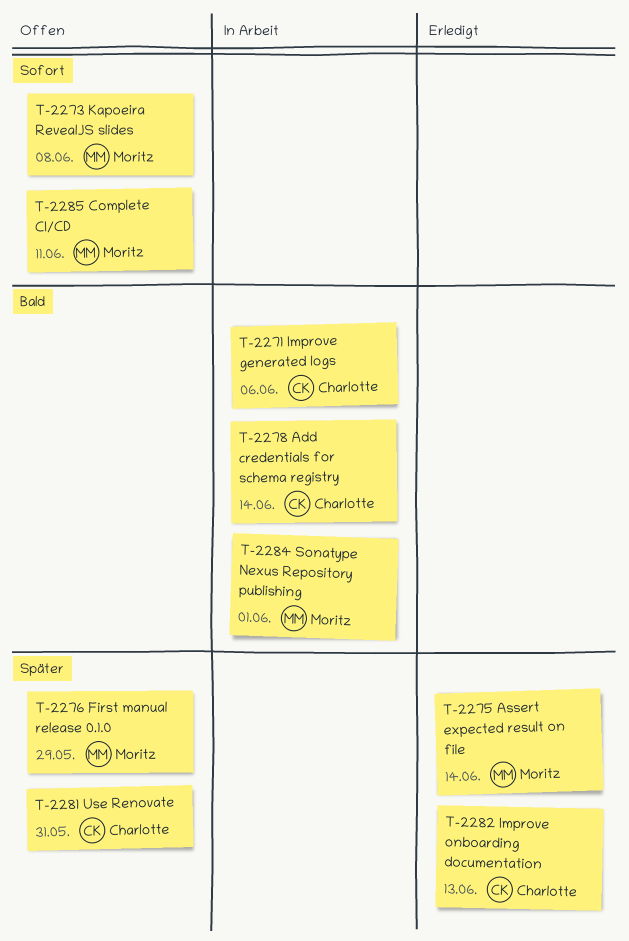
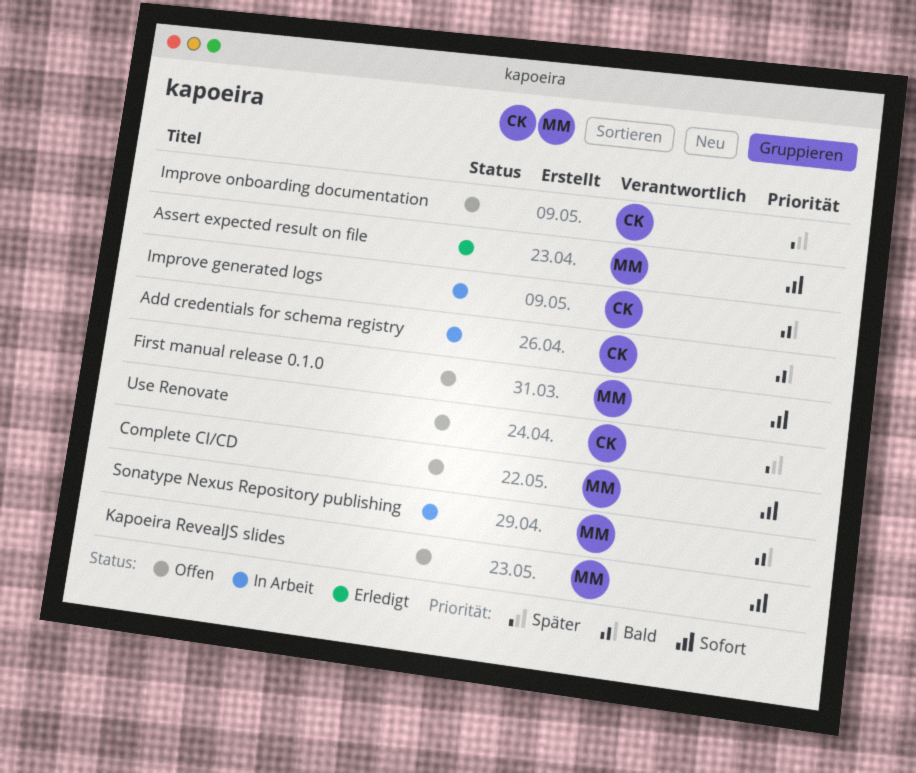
Assert expected result on file, priority: Später -> Sofort
First manual release 0.1.0, priority: Später -> Sofort
Improve onboarding documentation, status: Erledigt -> Offen

